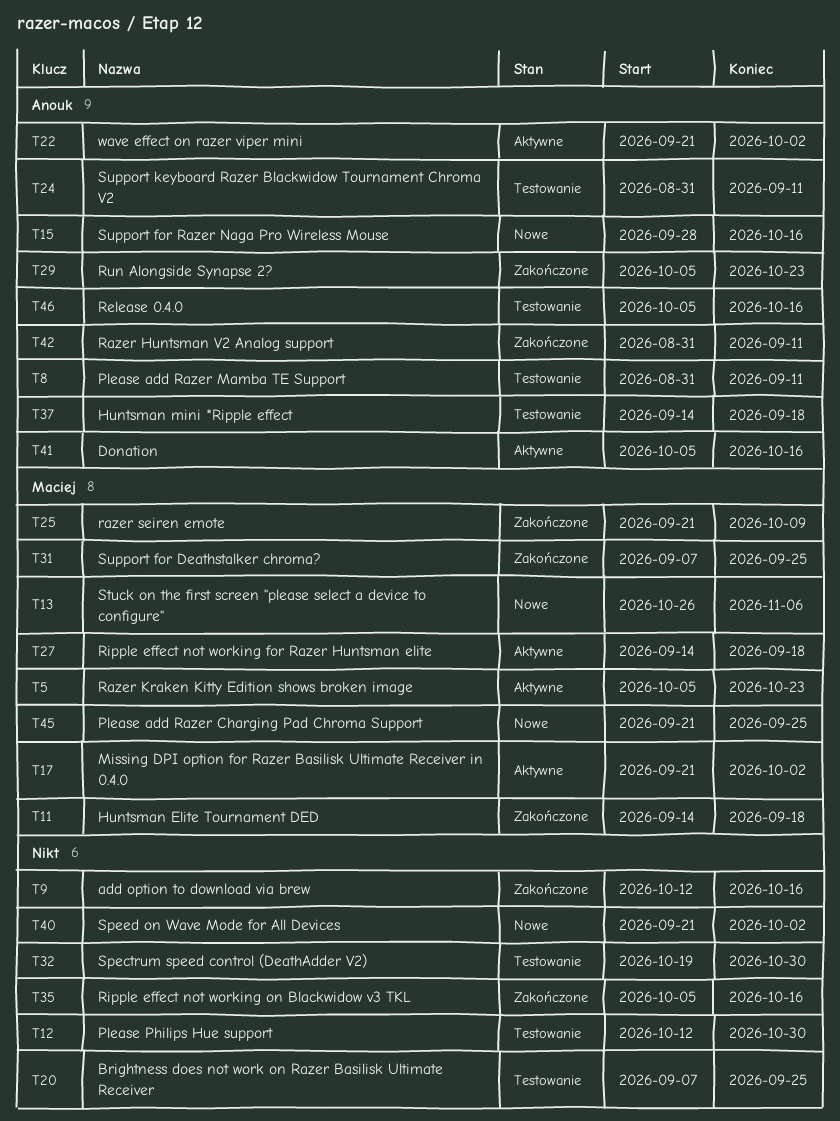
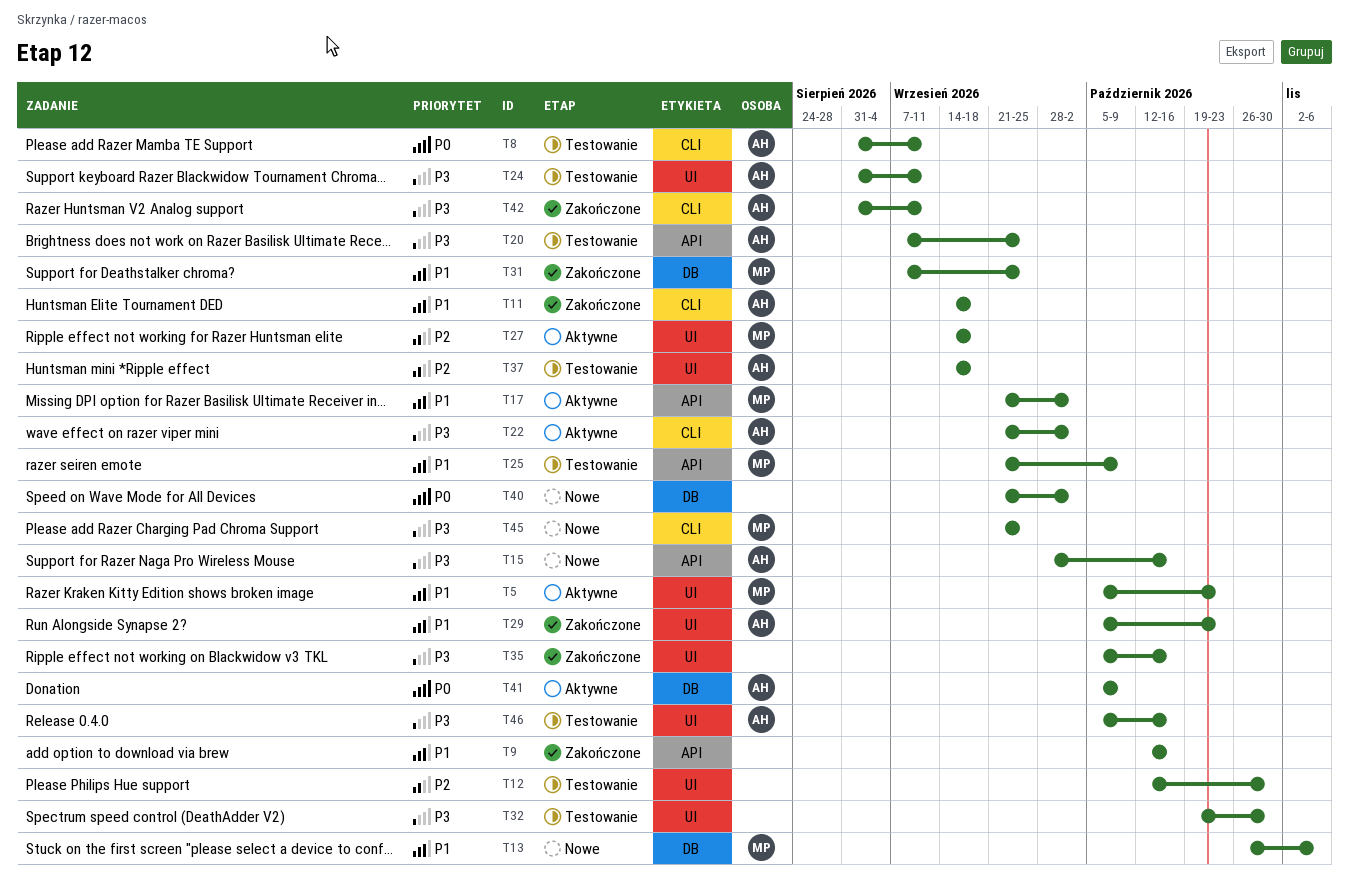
T11, owner: Maciej -> Anouk
T20, owner: none -> Anouk
T25, status: Zakończone -> Testowanie
T41, due: Oct 16 -> Oct 9

